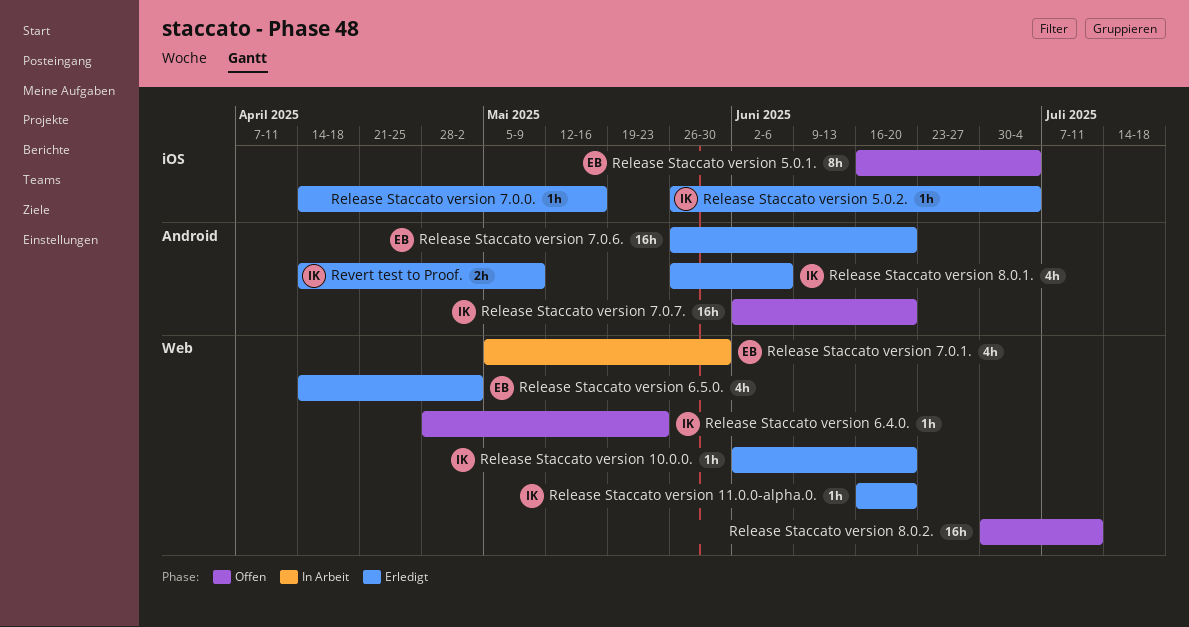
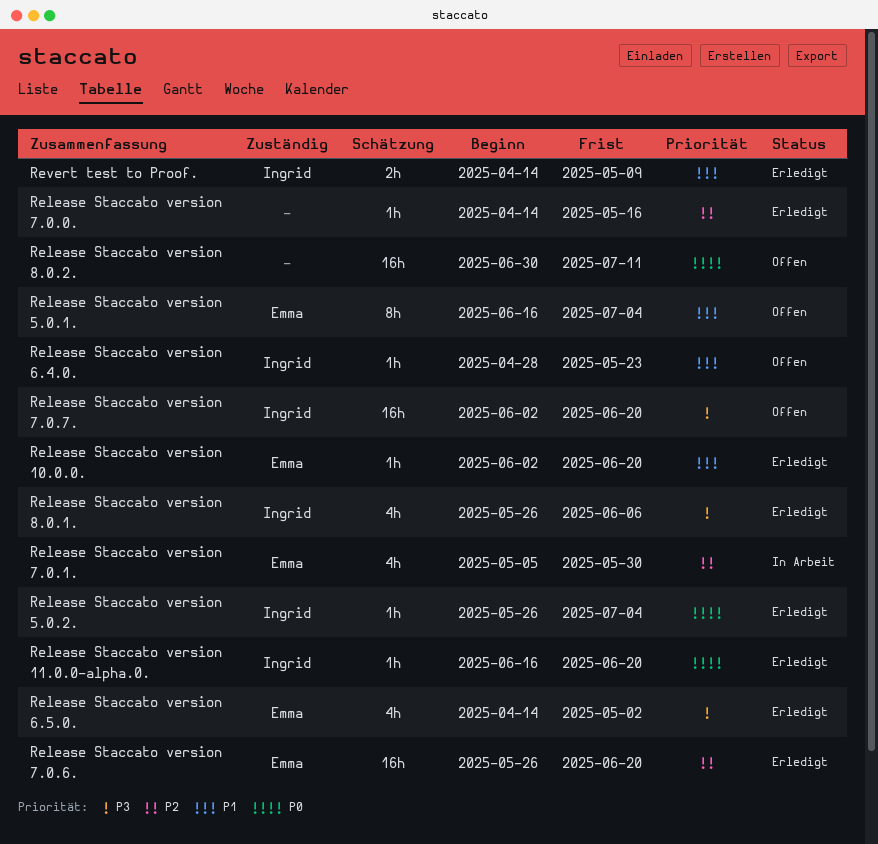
Release Staccato version 10.0.0., owner: Ingrid -> Emma

